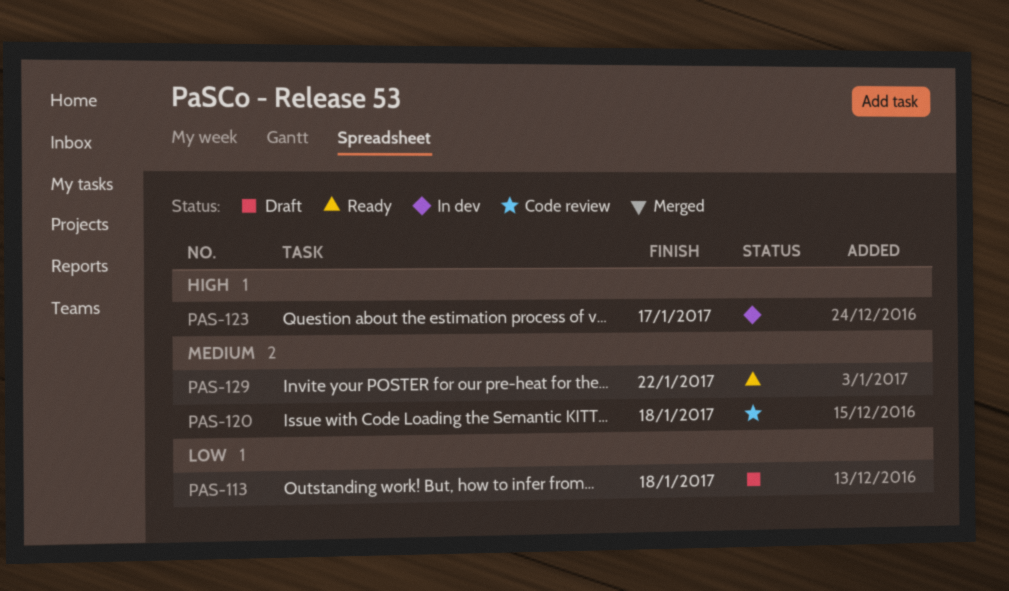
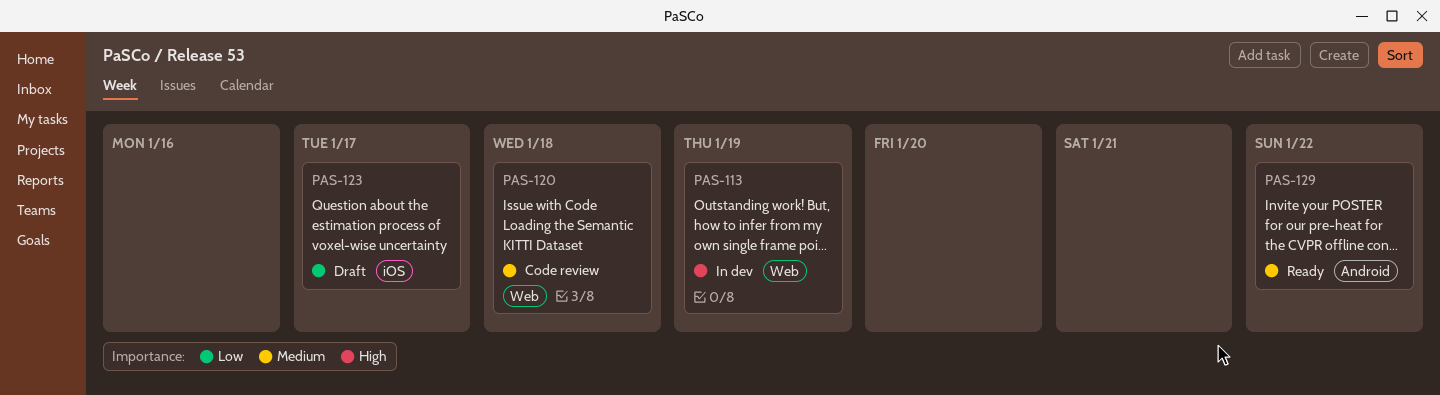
PAS-113, status: Draft -> In dev
PAS-113, priority: Low -> High
PAS-113, due: Jan 18 -> Jan 19
PAS-123, status: In dev -> Draft
PAS-123, priority: High -> Low

